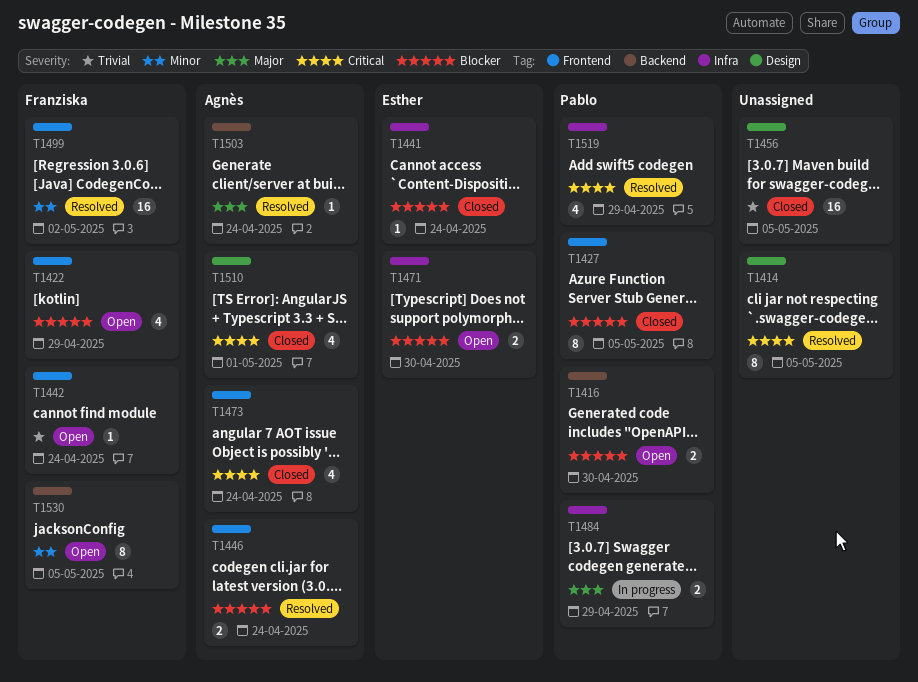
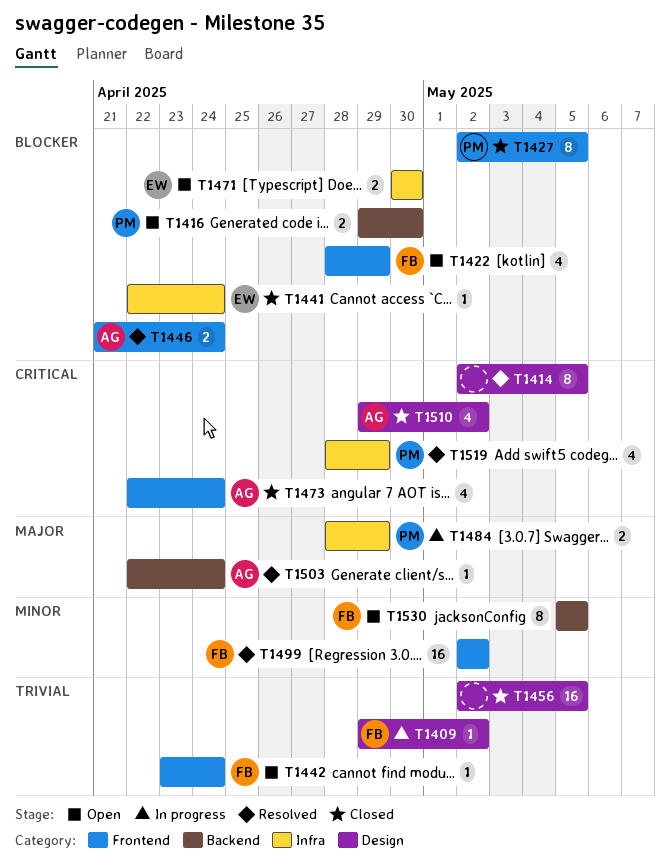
T1409: none -> present
T1510, due: May 1 -> May 2

